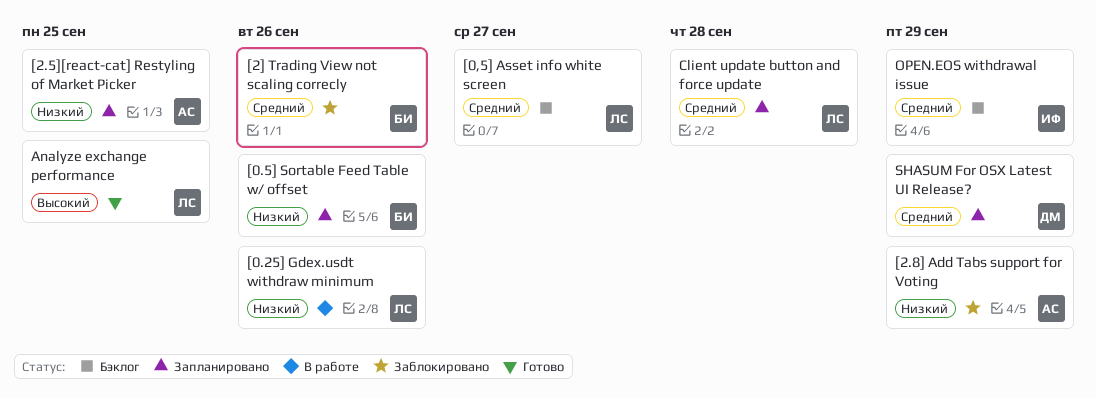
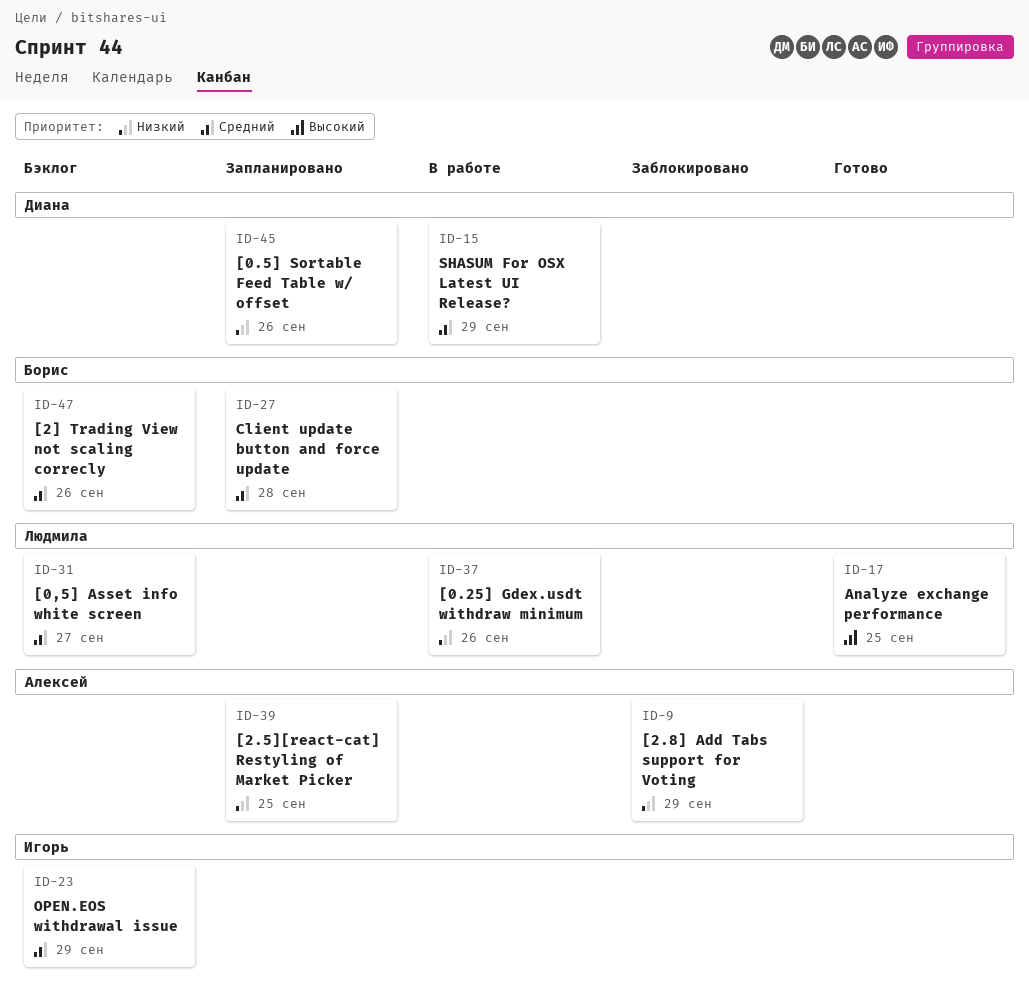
[0.5] Sortable Feed Table w/ offset, owner: Борис -> Диана
[2] Trading View not scaling correcly, status: Заблокировано -> Бэклог
Client update button and force update, owner: Людмила -> Борис
SHASUM For OSX Latest UI Release?, status: Запланировано -> В работе

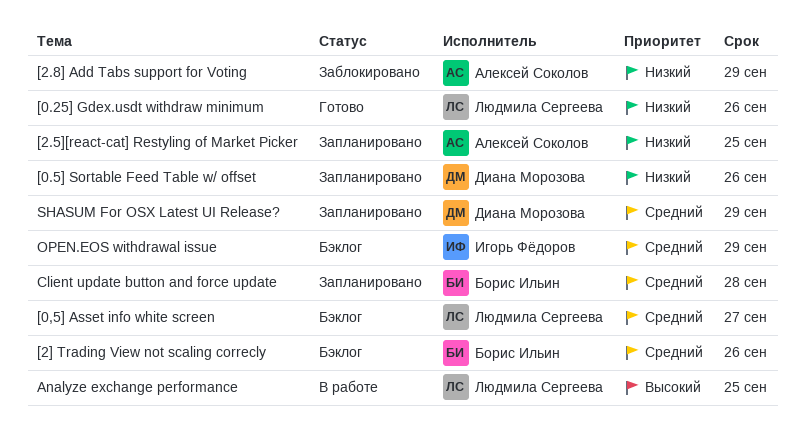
[0.25] Gdex.usdt withdraw minimum, status: В работе -> Готово
Analyze exchange performance, status: Готово -> В работе
SHASUM For OSX Latest UI Release?, status: В работе -> Запланировано

